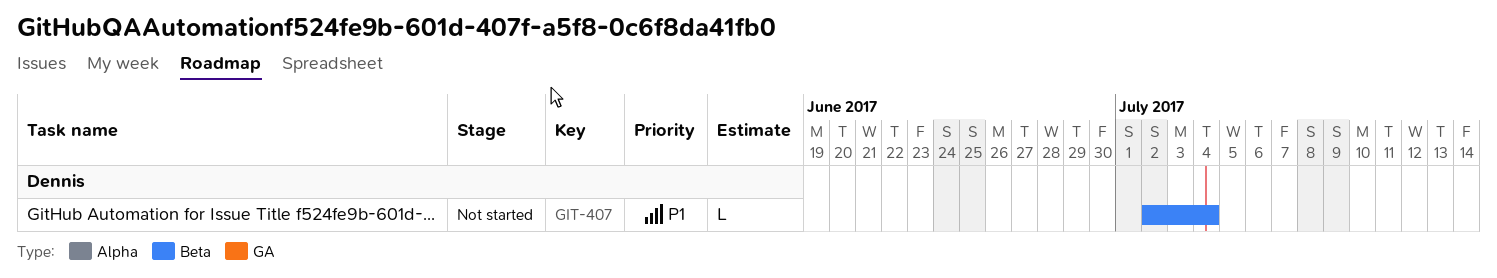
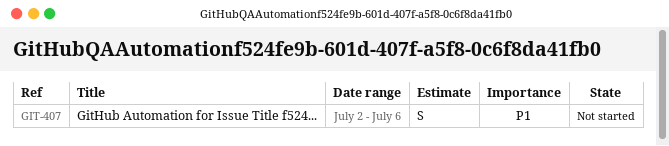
GIT-407, estimate: L -> S
GIT-407, due: Jul 4 -> Jul 6

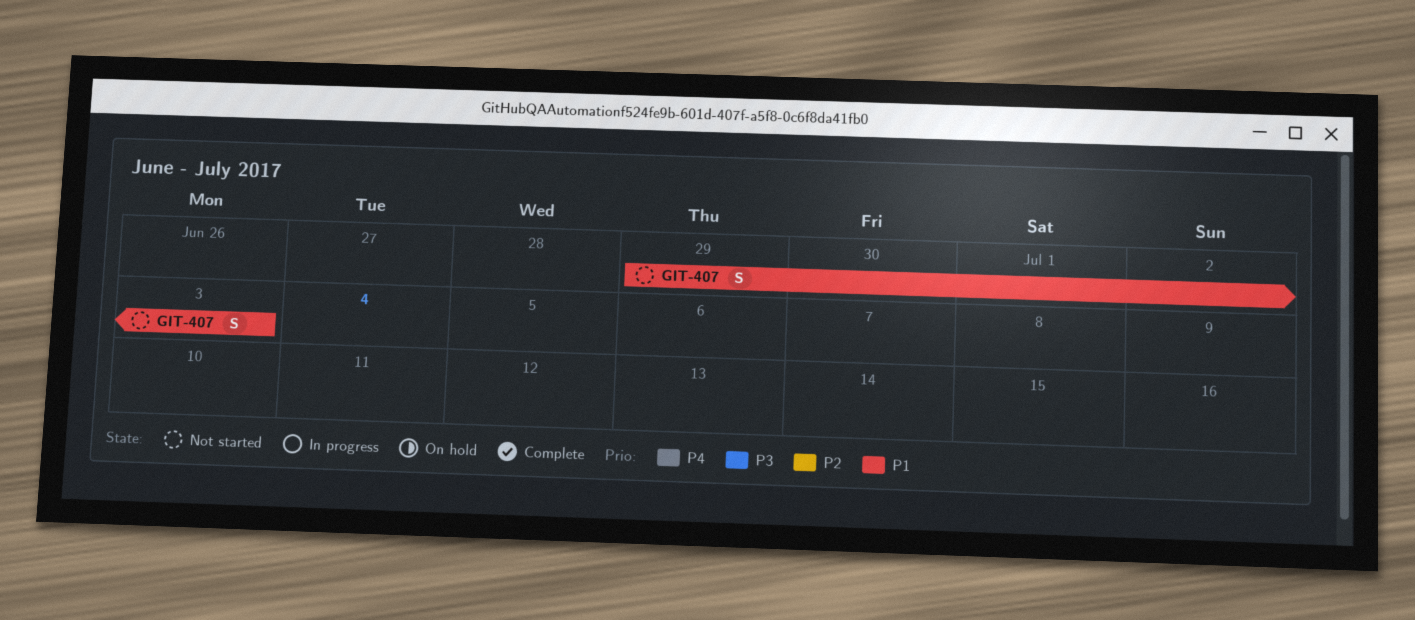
GIT-407, start: Jul 2 -> Jun 29
GIT-407, due: Jul 6 -> Jul 3

